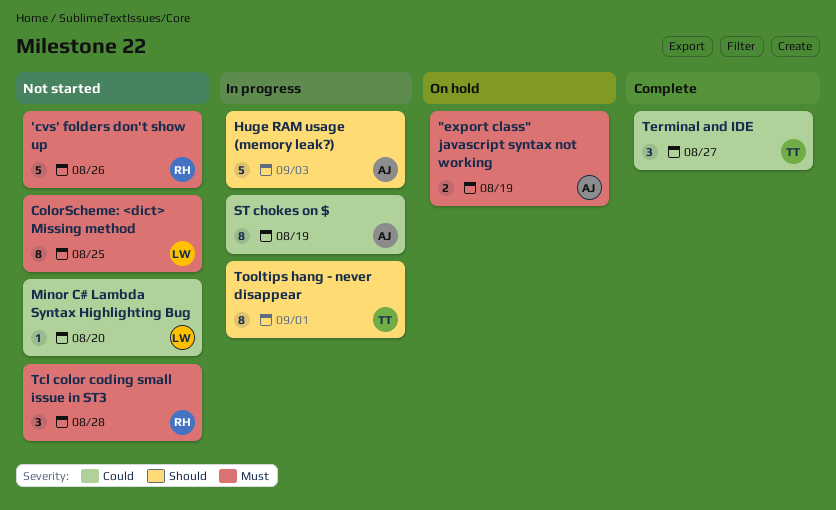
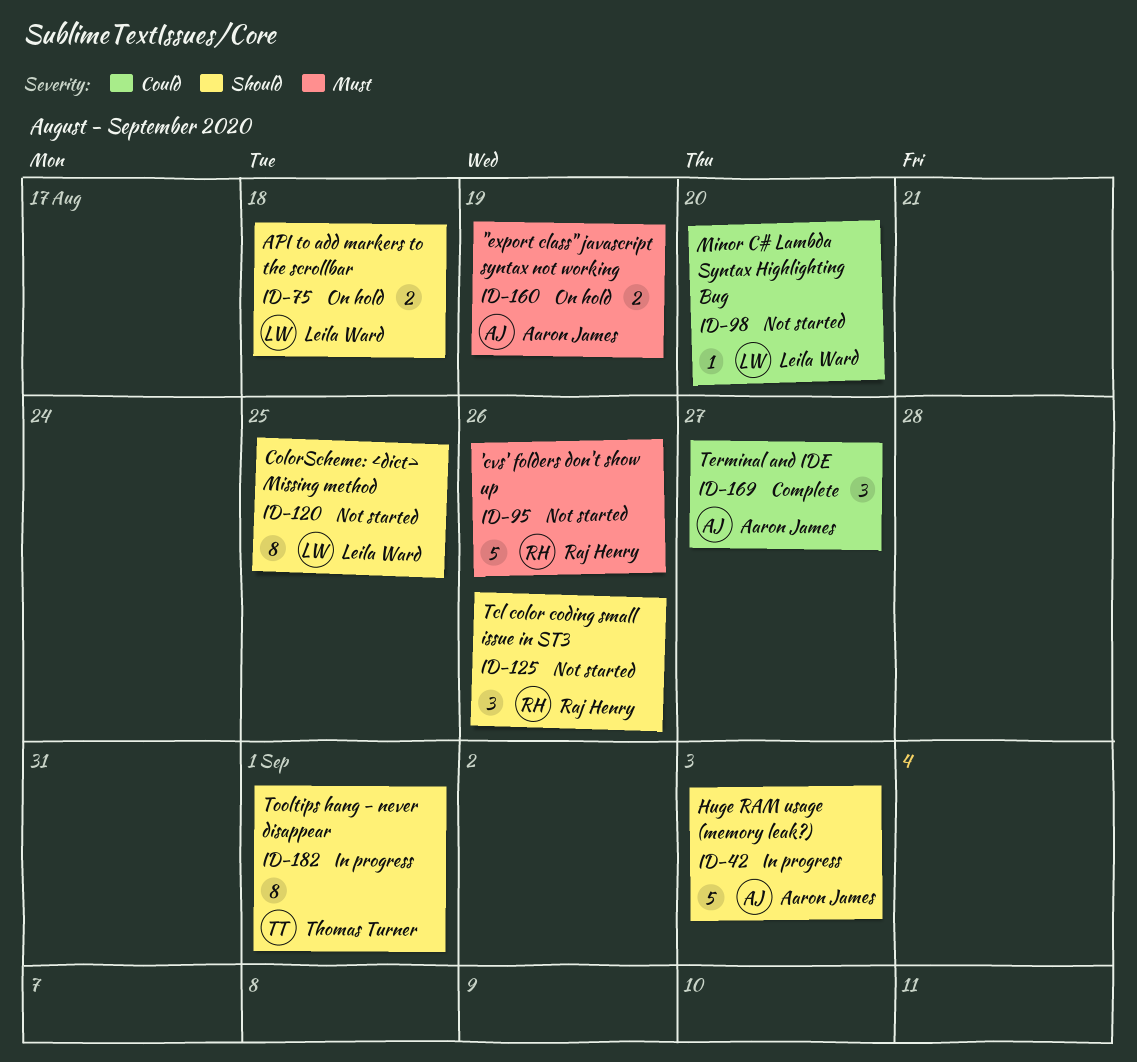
API to add markers to the scrollbar: none -> present
ColorScheme: <dict> Missing method, priority: Must -> Should
ST chokes on $: present -> none
Tcl color coding small issue in ST3, priority: Must -> Should
Tcl color coding small issue in ST3, due: Aug 28 -> Aug 26
Terminal and IDE, owner: Thomas Turner -> Aaron James

